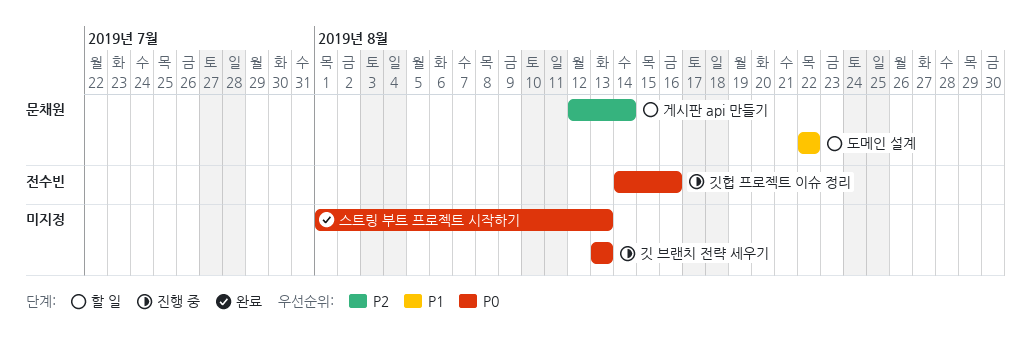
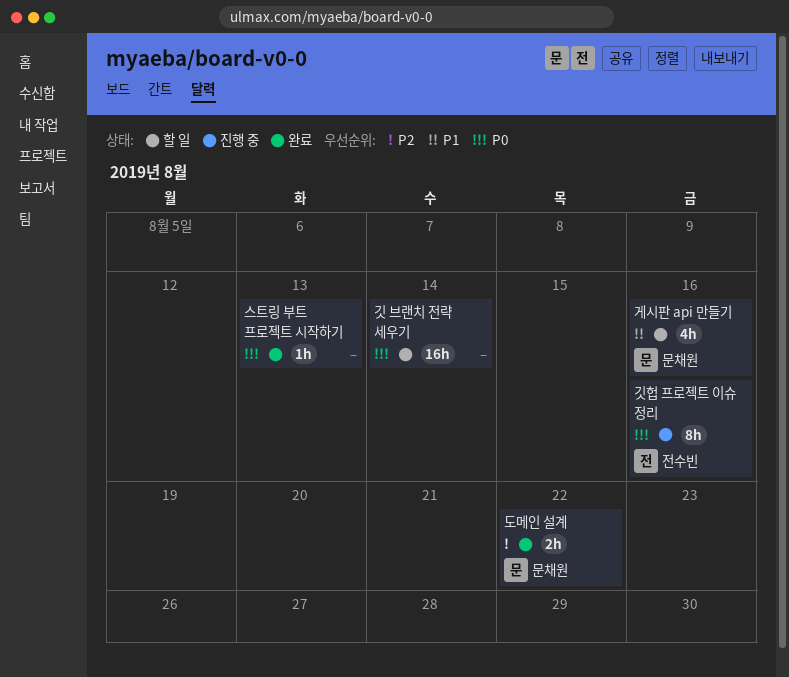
게시판 api 만들기, priority: P2 -> P1
게시판 api 만들기, due: Aug 14 -> Aug 16
깃 브랜치 전략 세우기, status: 진행 중 -> 할 일
깃 브랜치 전략 세우기, due: Aug 13 -> Aug 14
도메인 설계, status: 할 일 -> 완료
도메인 설계, priority: P1 -> P2

